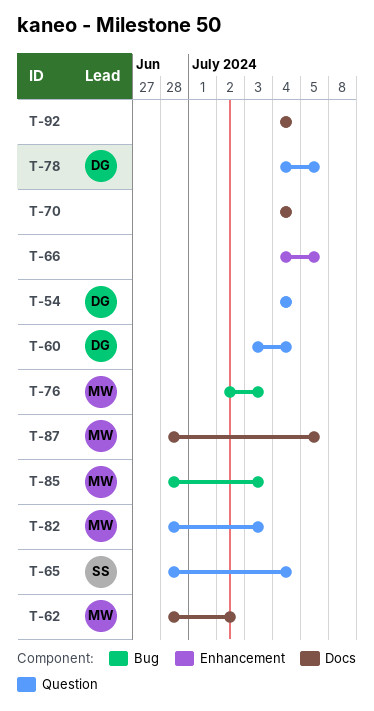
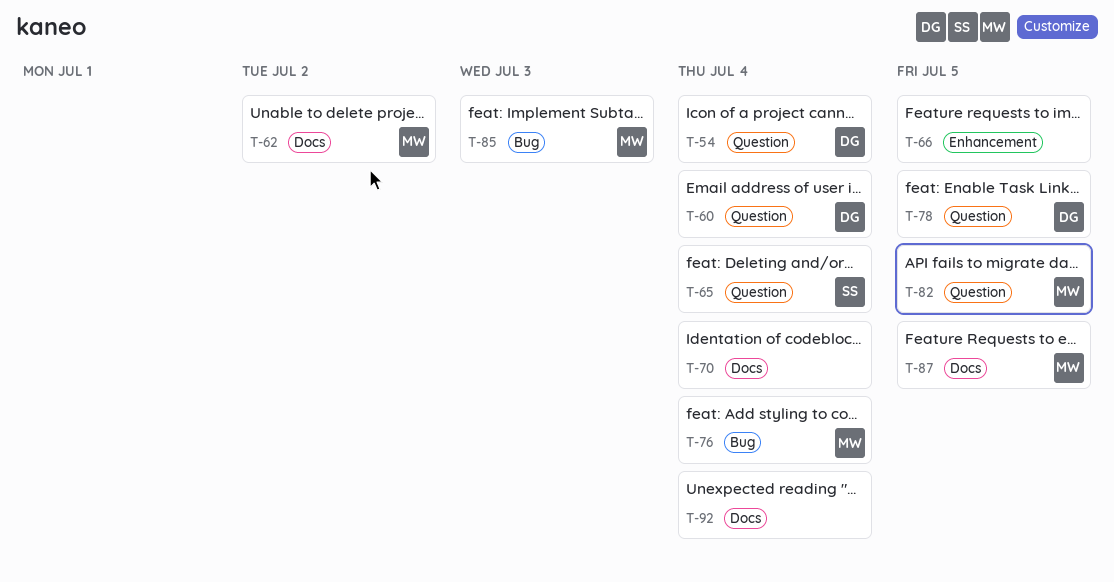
T-76, due: Jul 3 -> Jul 4
T-82, due: Jul 3 -> Jul 5

